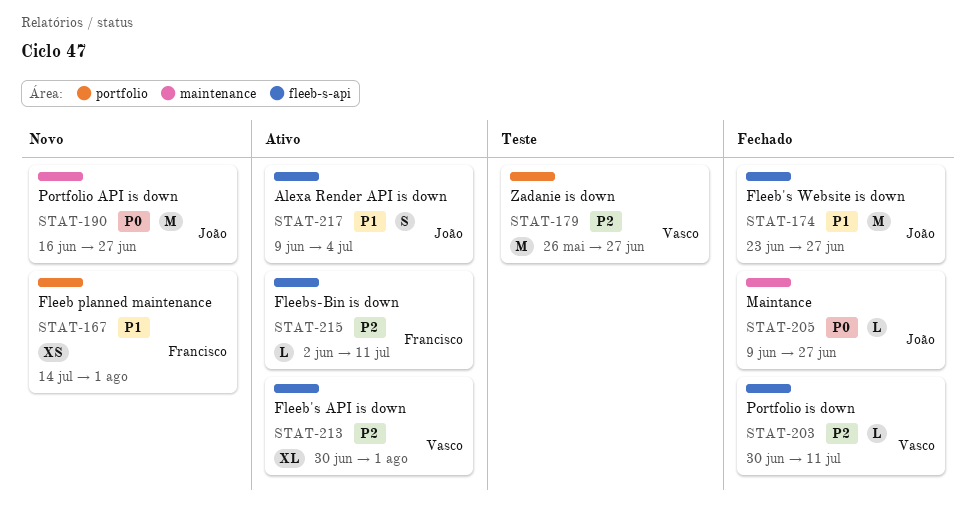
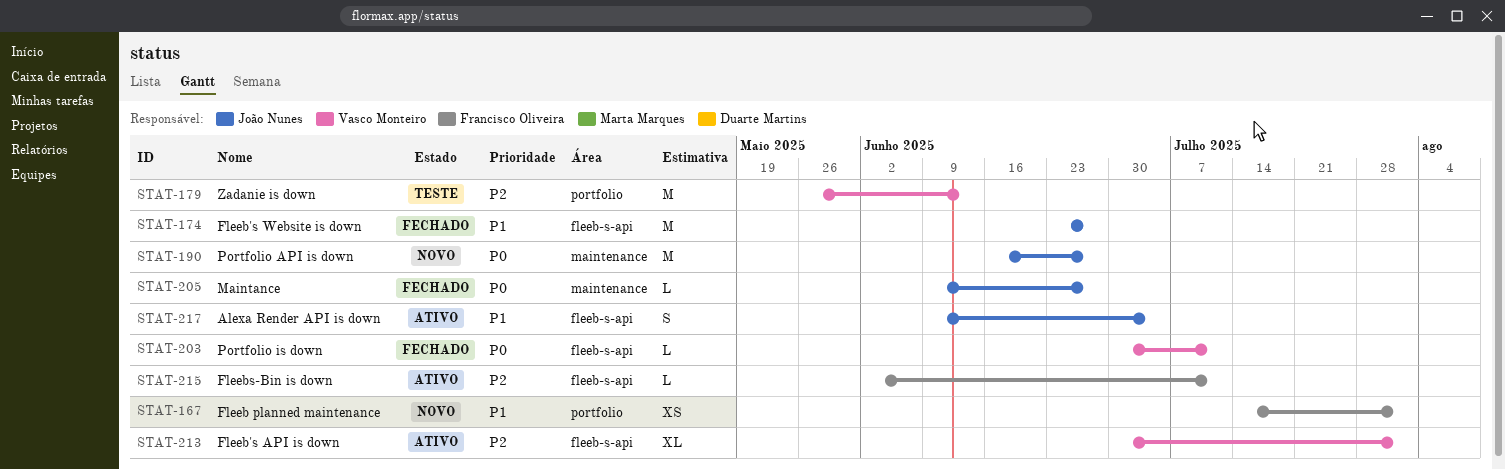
STAT-179, due: Jun 27 -> Jun 13
STAT-203, priority: P2 -> P0

